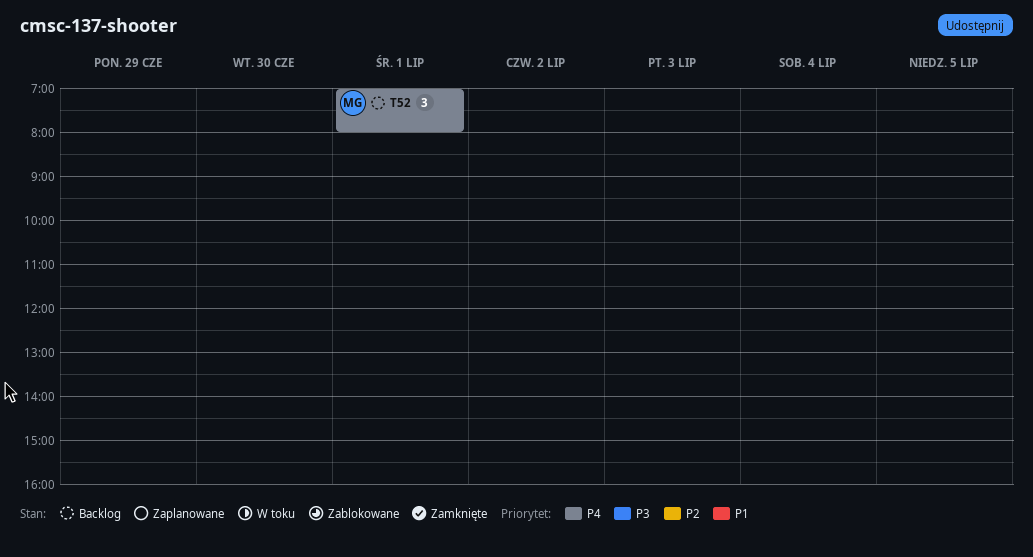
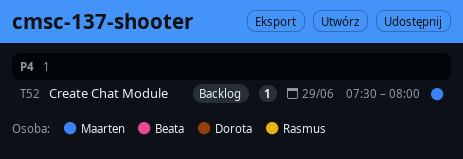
T52, estimate: 3 -> 1
T52, day: Jul 1 -> Jun 29
T52, begins: 07:00 -> 07:30

